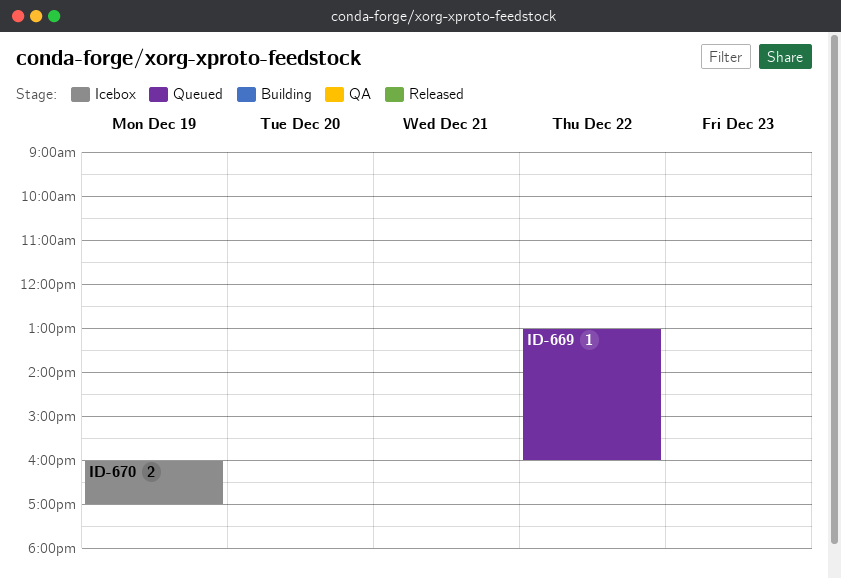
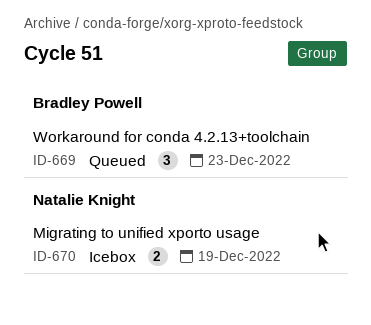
ID-669, estimate: 1 -> 3
ID-669, day: Dec 22 -> Dec 23

